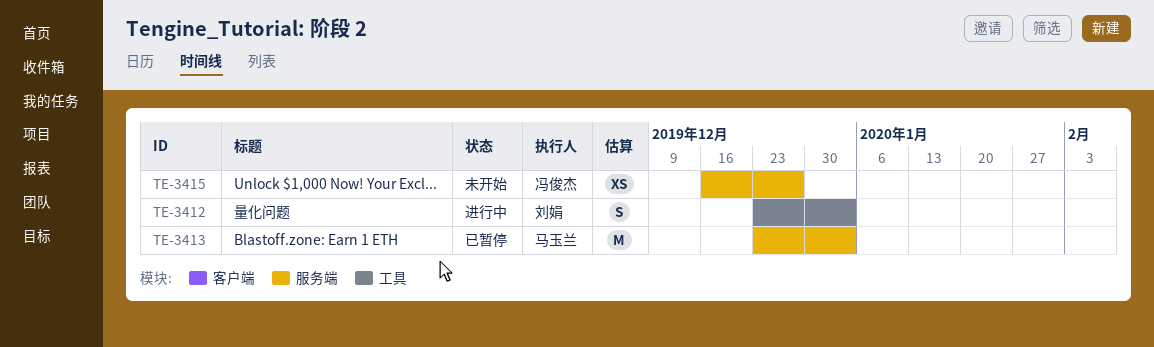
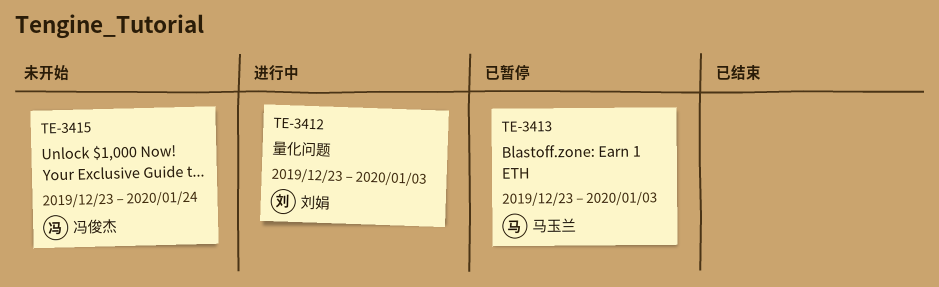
TE-3415, start: Dec 16 -> Dec 23
TE-3415, due: Dec 27 -> Jan 24

